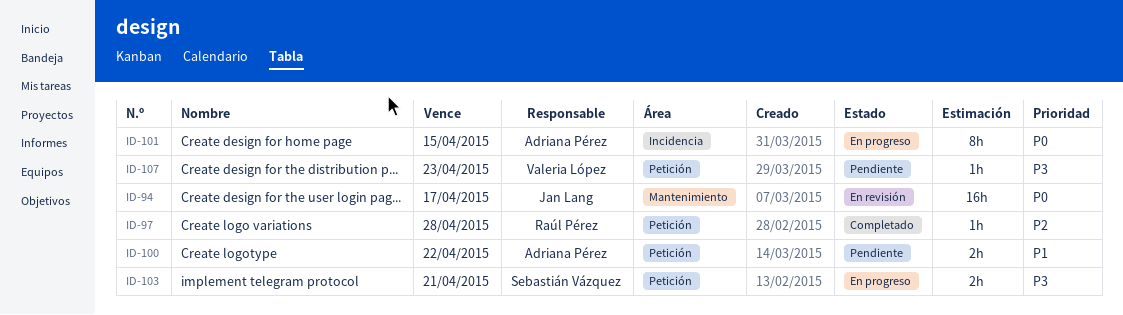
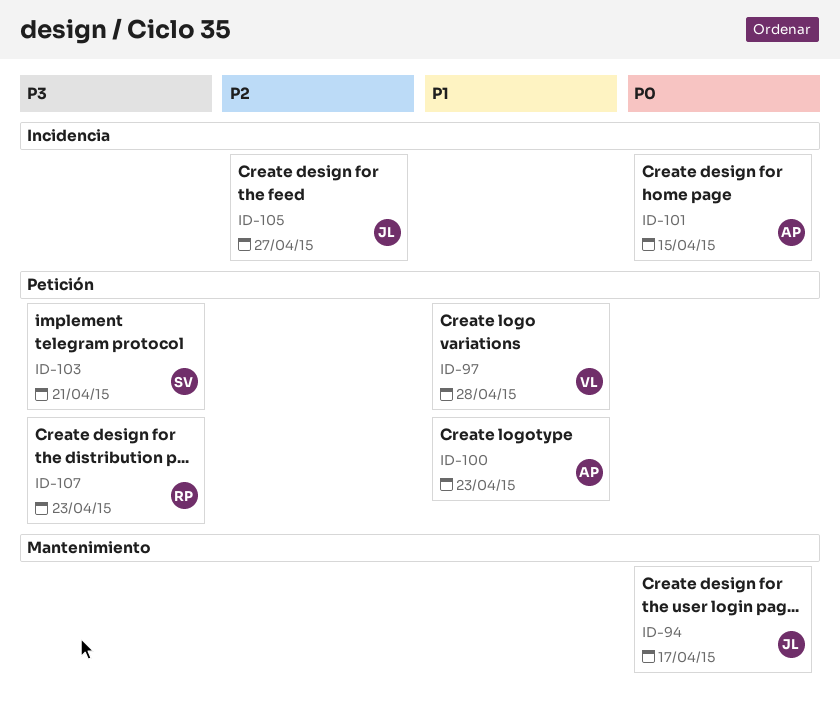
ID-97, owner: Raúl Pérez -> Valeria López
ID-97, priority: P2 -> P1
ID-100, due: Apr 22 -> Apr 23
ID-105: none -> present
ID-107, owner: Valeria López -> Raúl Pérez

